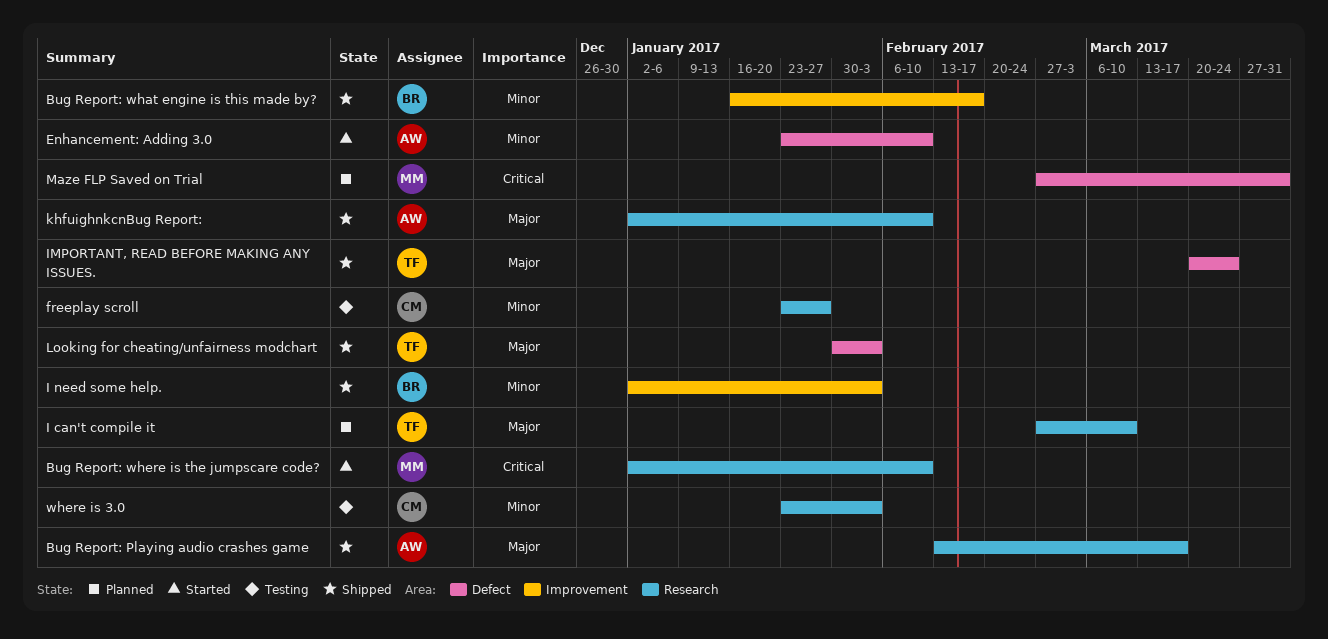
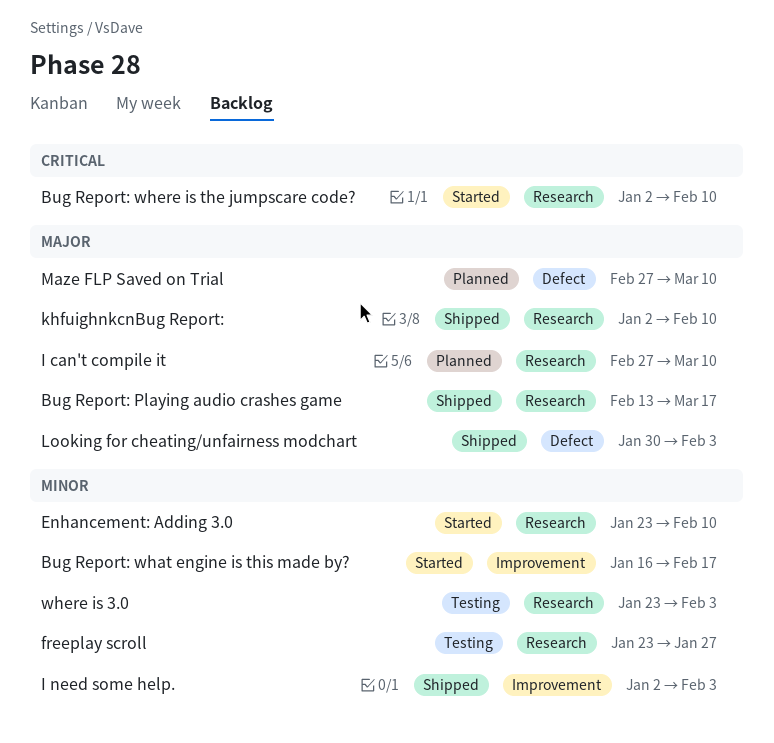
Bug Report: what engine is this made by?, status: Shipped -> Started
Enhancement: Adding 3.0, label: Defect -> Research
IMPORTANT, READ BEFORE MAKING ANY ISSUES.: present -> none
Maze FLP Saved on Trial, priority: Critical -> Major
Maze FLP Saved on Trial, due: Mar 31 -> Mar 10

